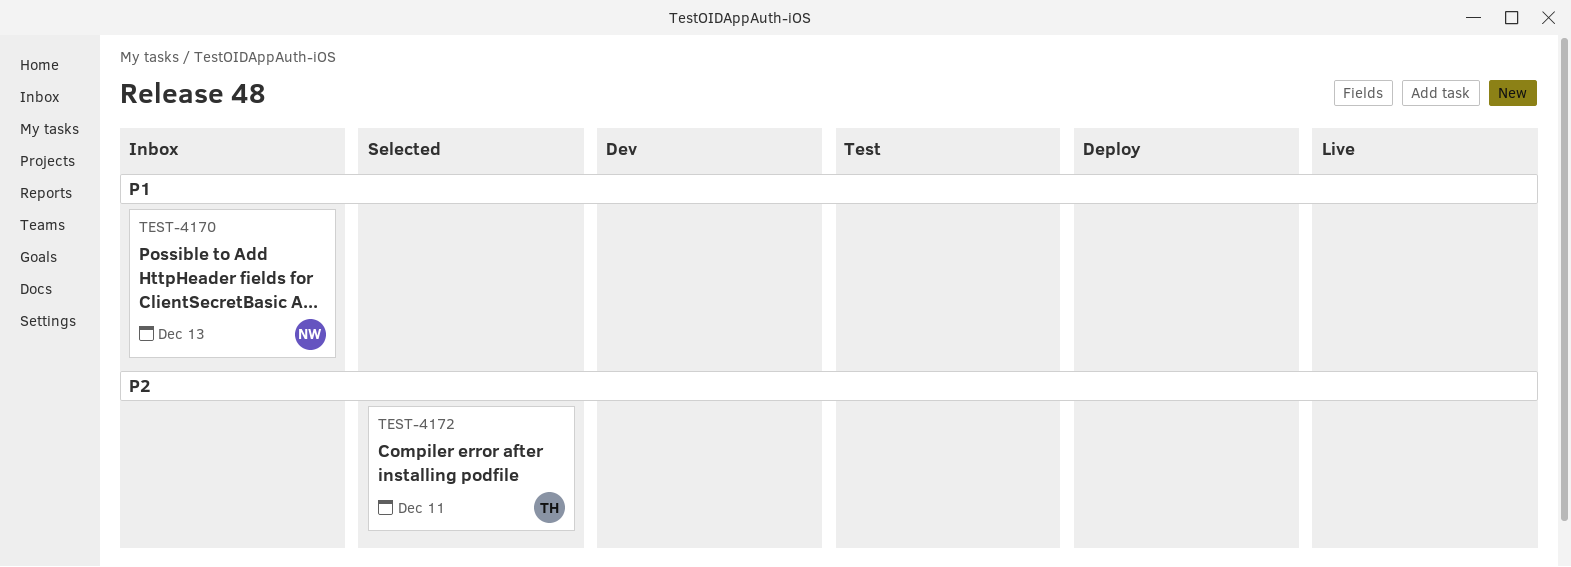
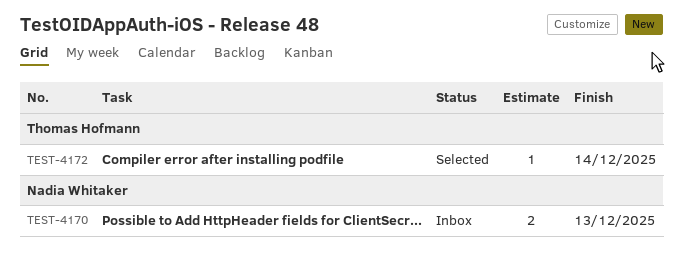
TEST-4172, due: Dec 11 -> Dec 14

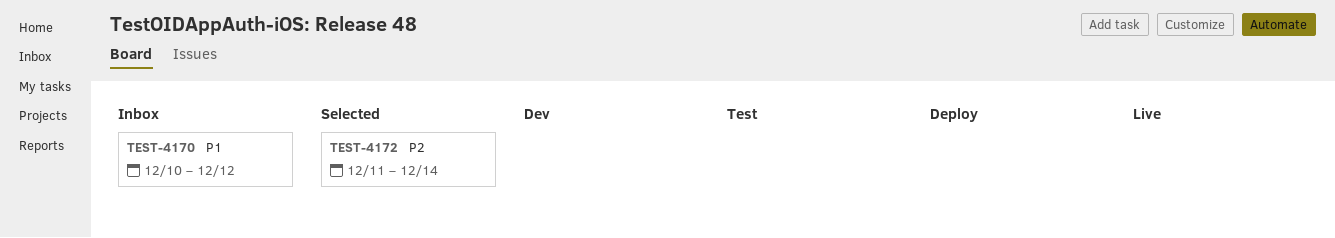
TEST-4170, due: Dec 13 -> Dec 12

